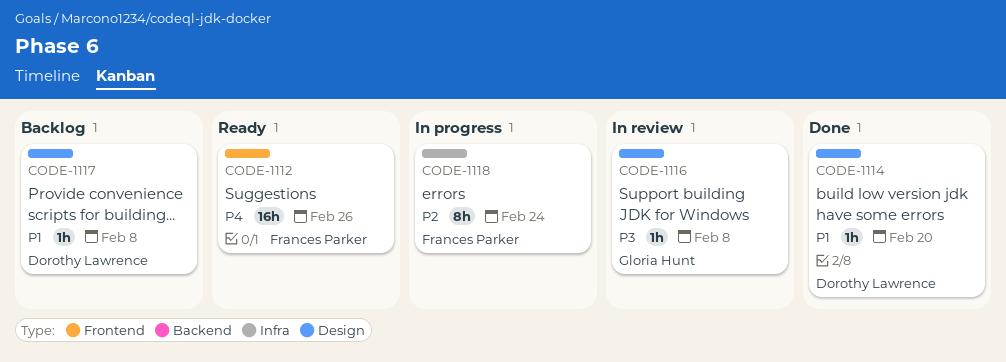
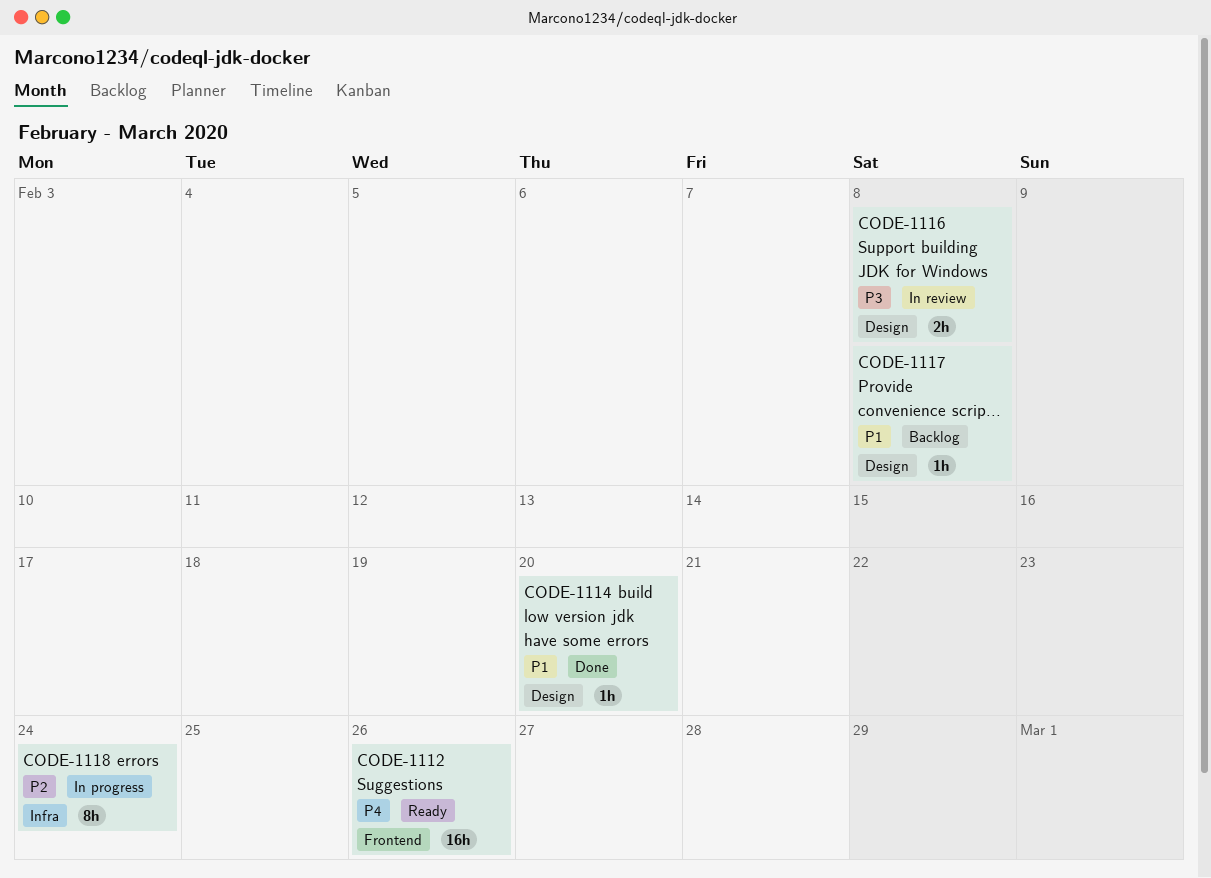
CODE-1116, estimate: 1h -> 2h

